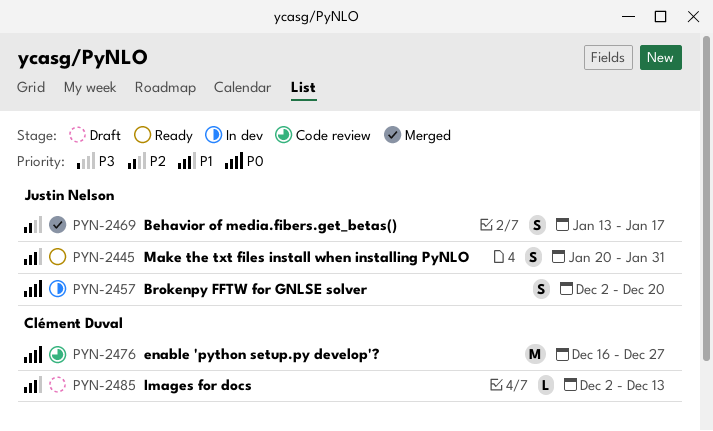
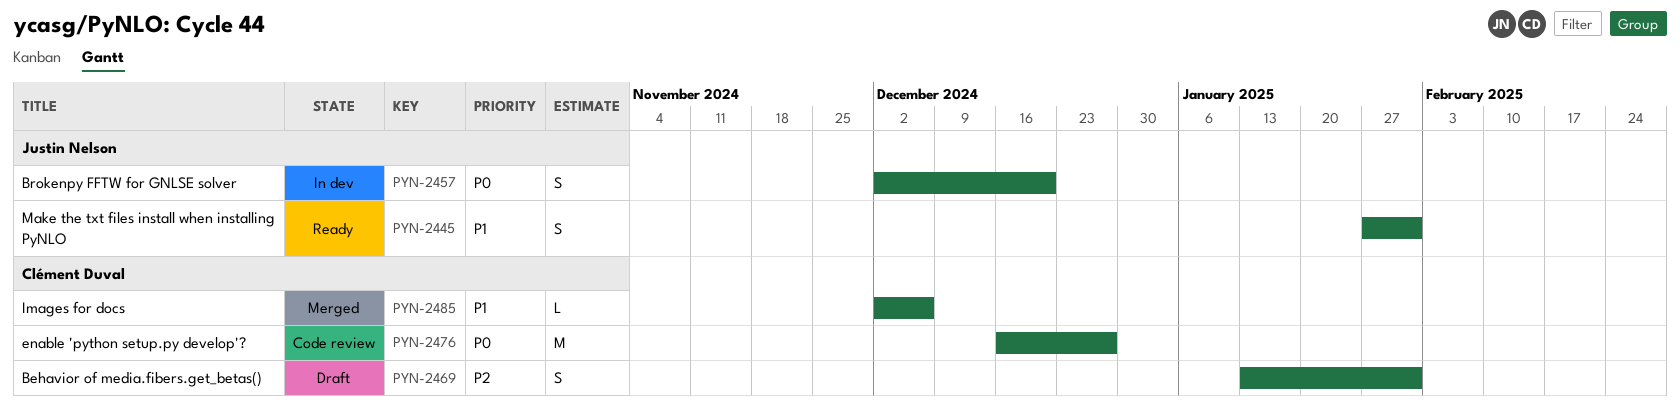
PYN-2445, start: Jan 20 -> Jan 27
PYN-2469, status: Merged -> Draft
PYN-2469, owner: Justin Nelson -> Clément Duval
PYN-2469, due: Jan 17 -> Jan 31
PYN-2485, status: Draft -> Merged
PYN-2485, due: Dec 13 -> Dec 6

